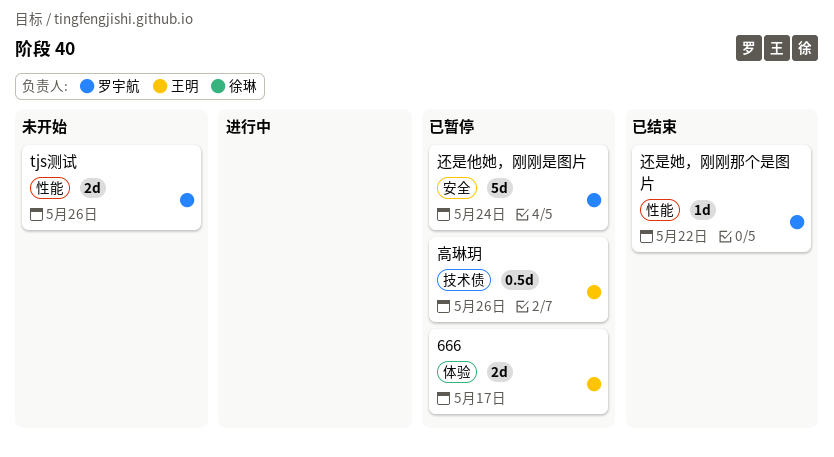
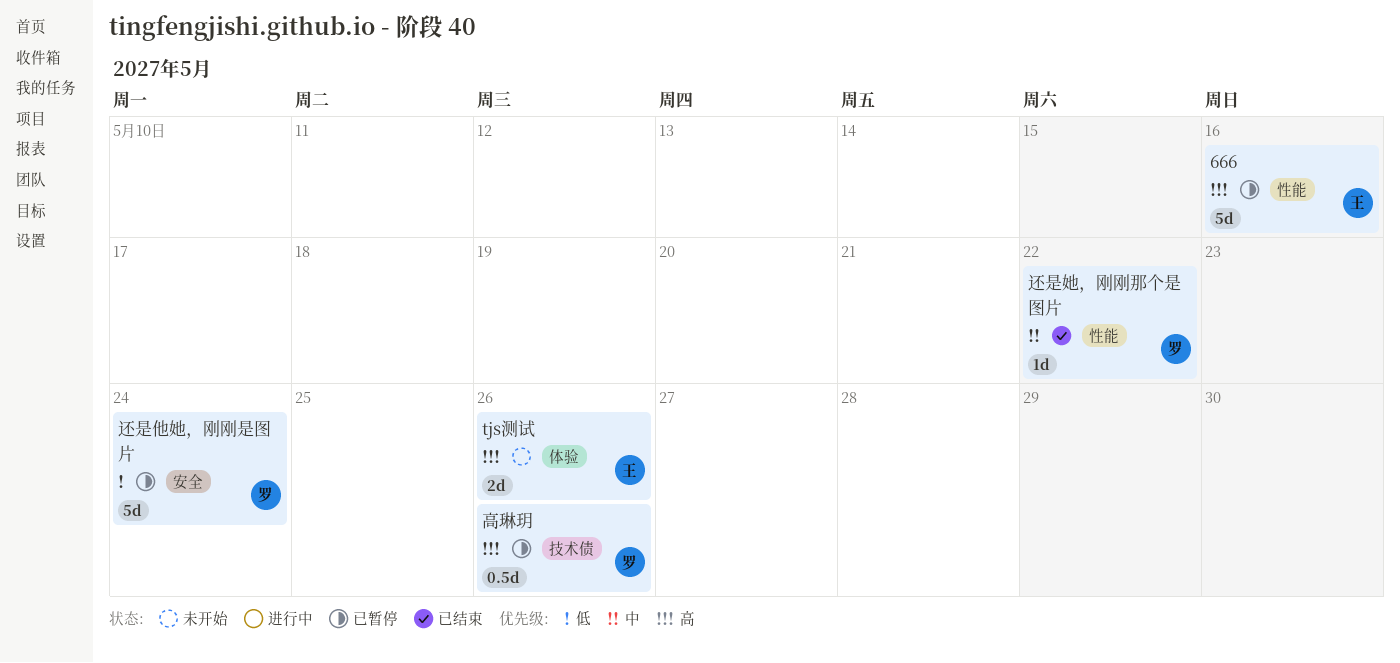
666, label: 体验 -> 性能
666, estimate: 2d -> 5d
666, due: May 17 -> May 16
tjs测试, owner: 罗宇航 -> 王明
tjs测试, label: 性能 -> 体验
高琳玥, owner: 王明 -> 罗宇航

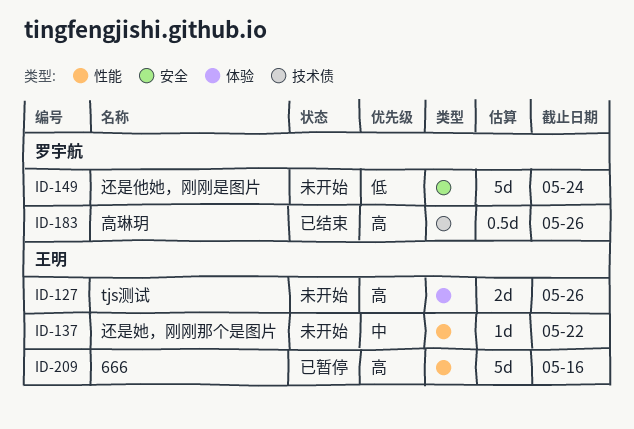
还是他她，刚刚是图片, status: 已暂停 -> 未开始
还是她，刚刚那个是图片, status: 已结束 -> 未开始
还是她，刚刚那个是图片, owner: 罗宇航 -> 王明
高琳玥, status: 已暂停 -> 已结束

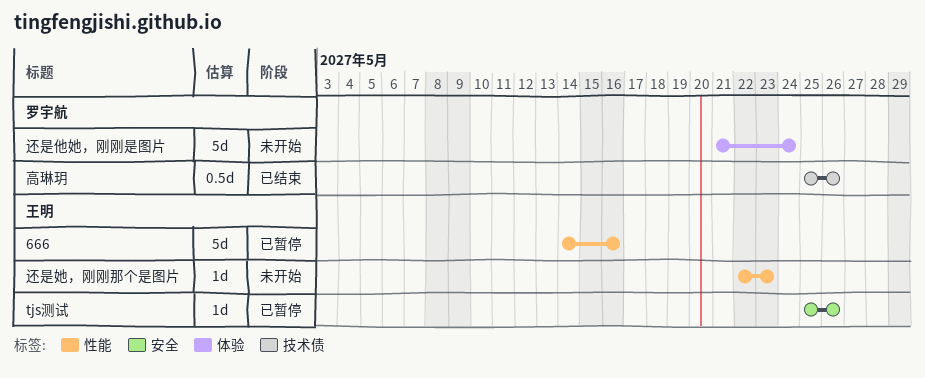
tjs测试, status: 未开始 -> 已暂停
tjs测试, label: 体验 -> 安全
tjs测试, estimate: 2d -> 1d
还是他她，刚刚是图片, label: 安全 -> 体验
还是她，刚刚那个是图片, due: May 22 -> May 23

